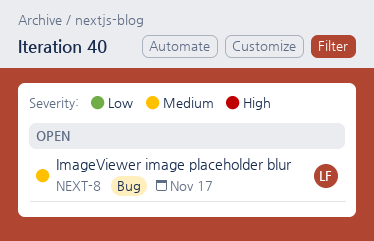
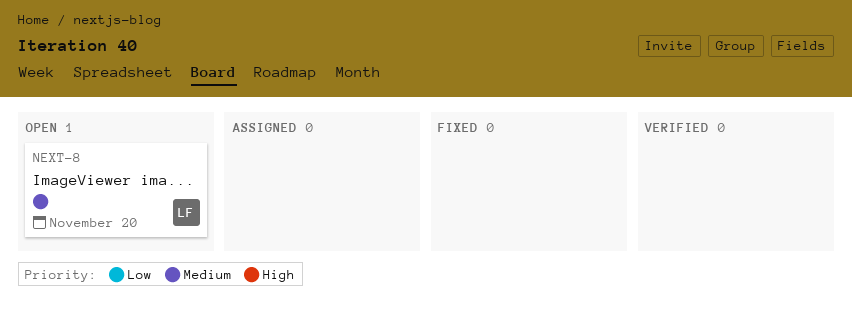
NEXT-8, due: Nov 17 -> Nov 20

